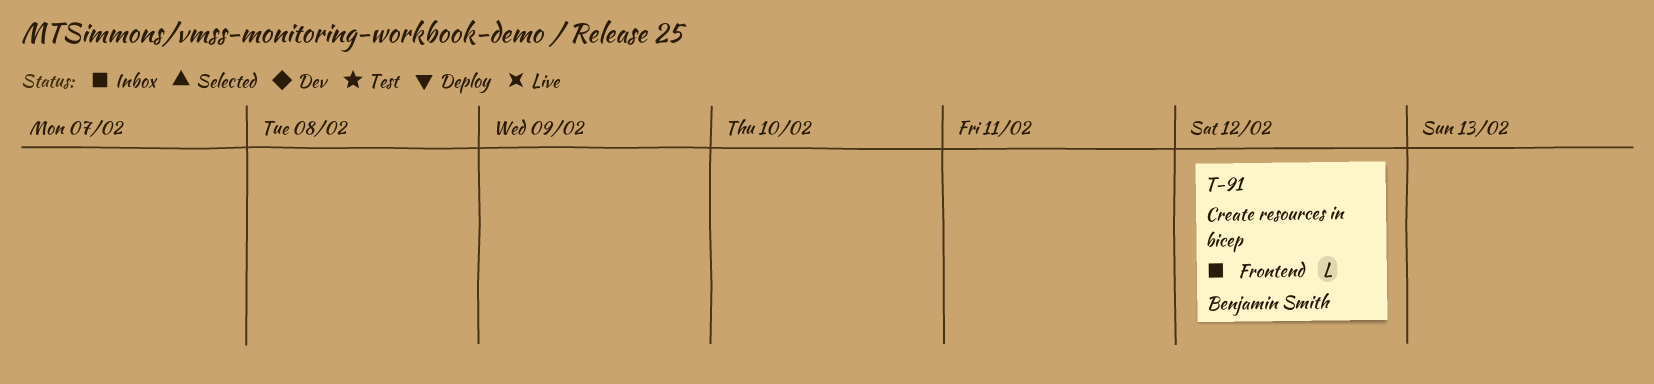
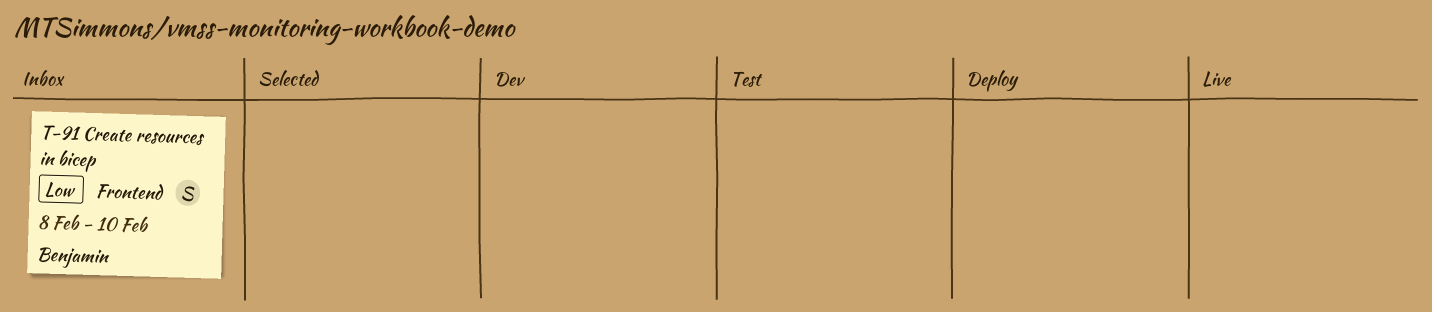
T-91, estimate: L -> S
T-91, due: Feb 12 -> Feb 10

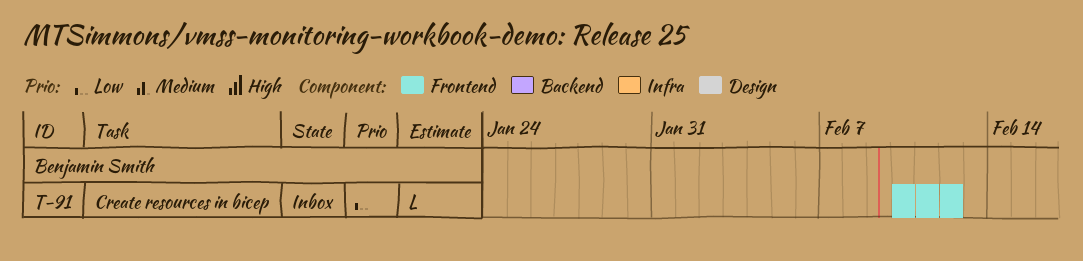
T-91, estimate: S -> L
T-91, start: Feb 8 -> Feb 10
T-91, due: Feb 10 -> Feb 12

